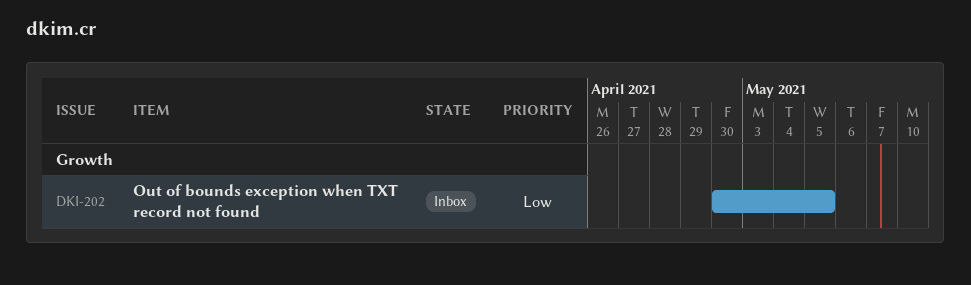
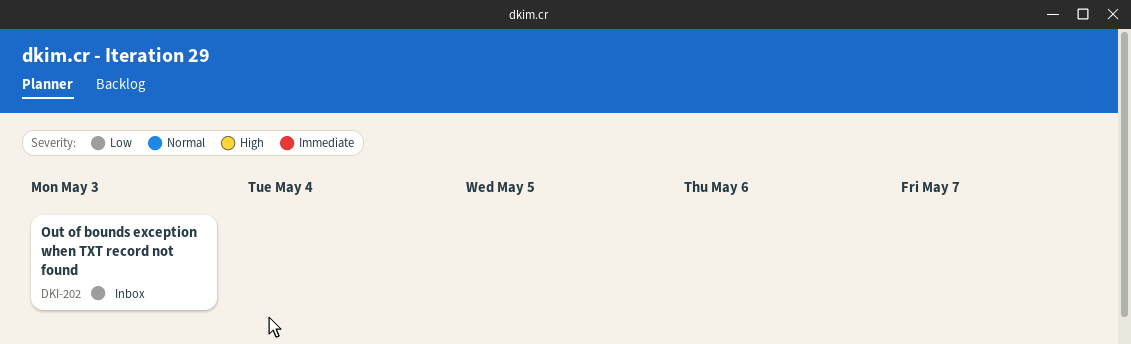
DKI-202, due: May 5 -> May 3

